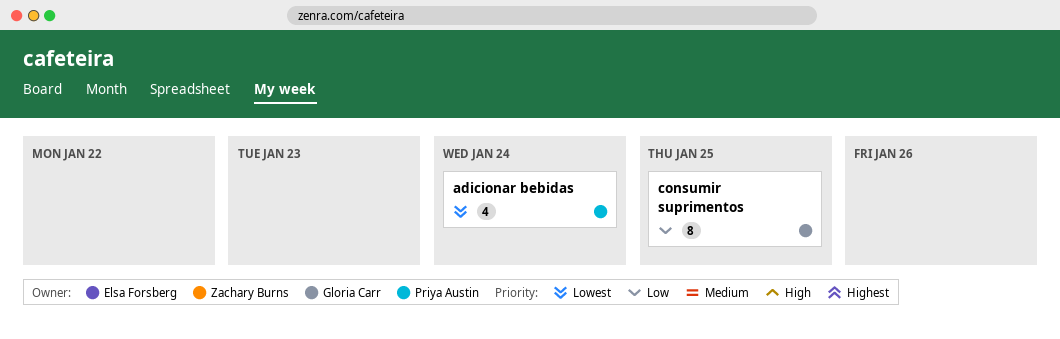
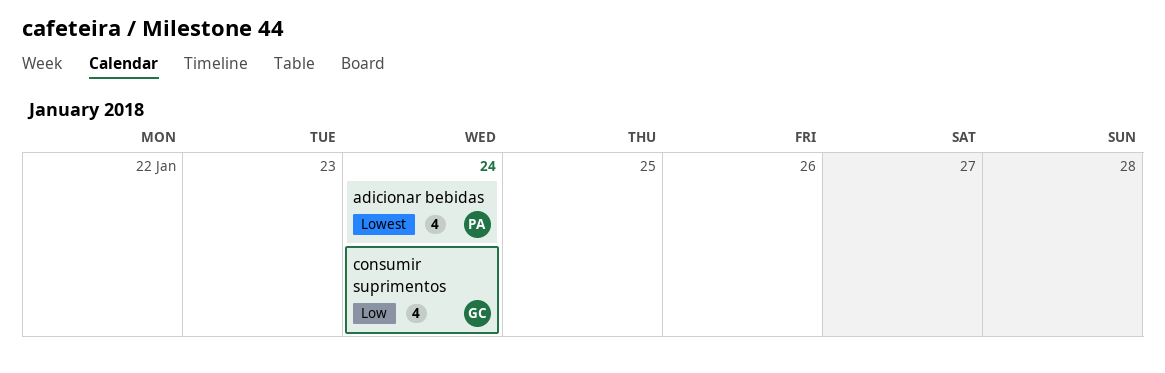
consumir suprimentos, estimate: 8 -> 4
consumir suprimentos, due: Jan 25 -> Jan 24

